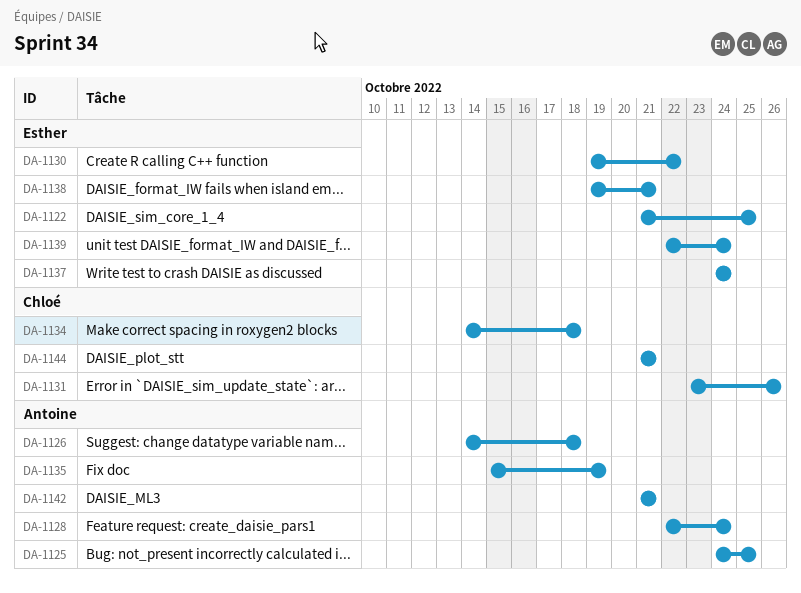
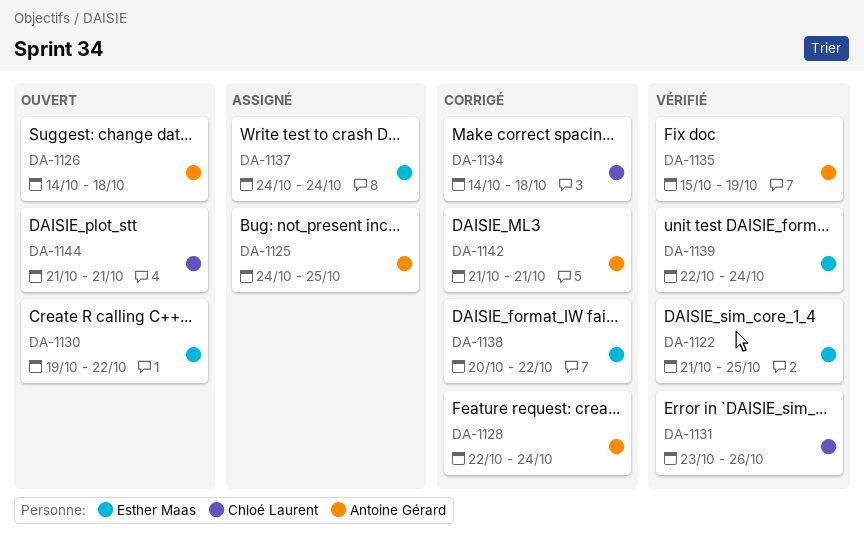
DA-1138, start: Oct 19 -> Oct 20
DA-1138, due: Oct 21 -> Oct 22

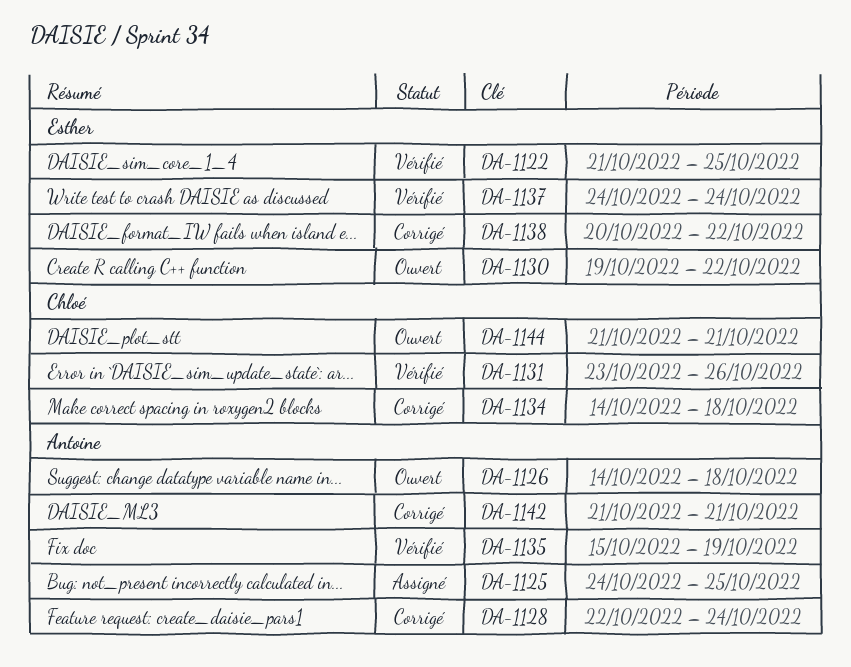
DA-1137, status: Assigné -> Vérifié
DA-1139: present -> none

